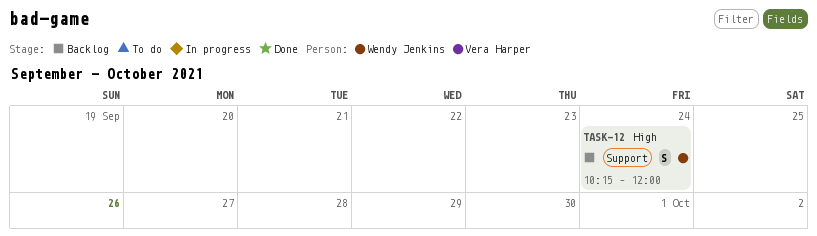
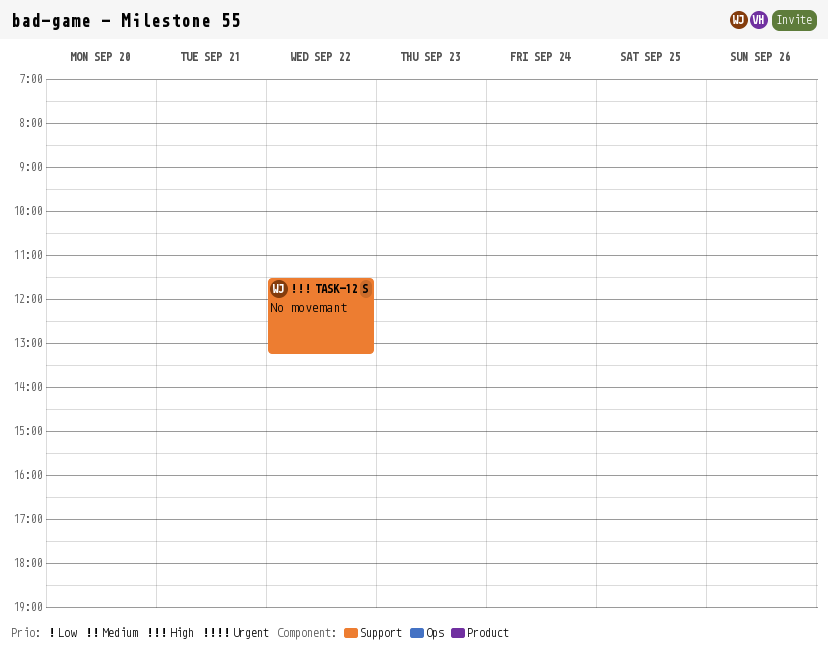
TASK-12, day: Sep 24 -> Sep 22
TASK-12, begins: 10:15 -> 11:30
TASK-12, ends: 12:00 -> 13:15

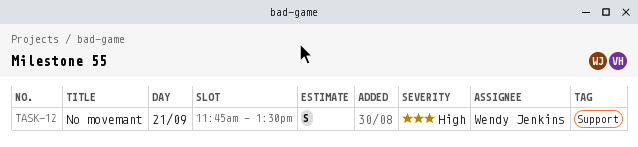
TASK-12, day: Sep 22 -> Sep 21
TASK-12, begins: 11:30 -> 11:45
TASK-12, ends: 13:15 -> 13:30

